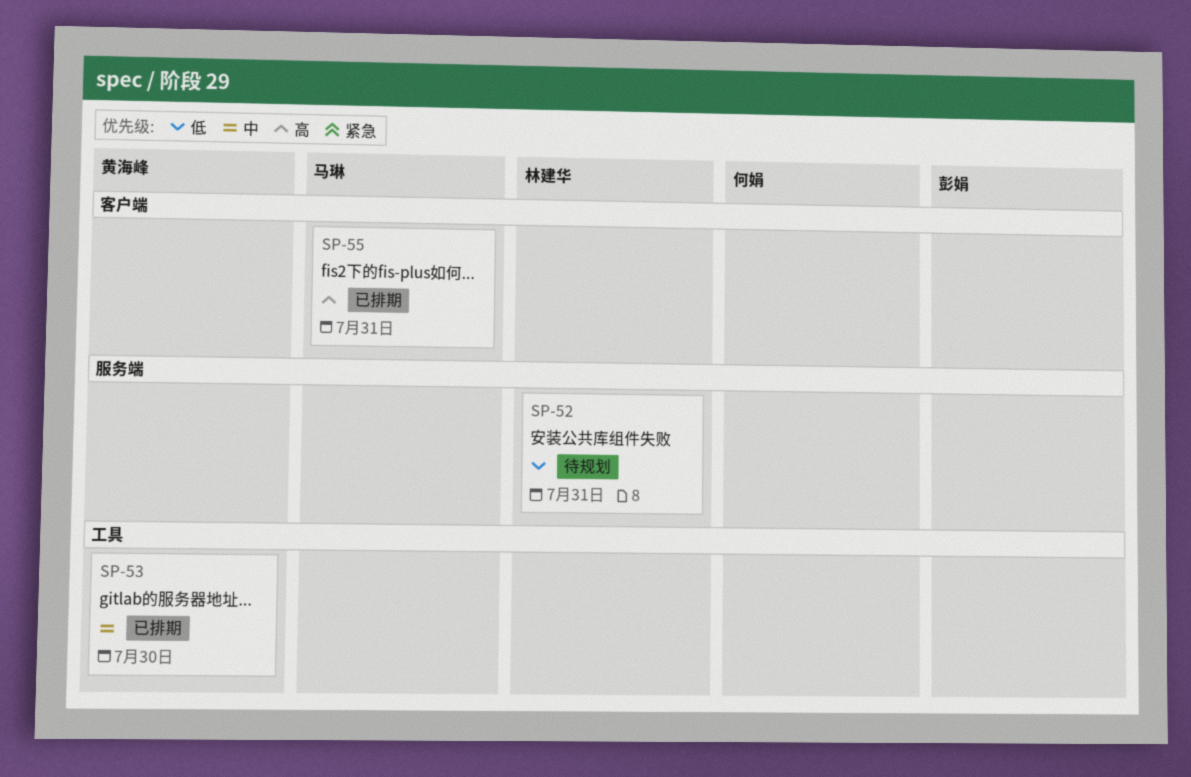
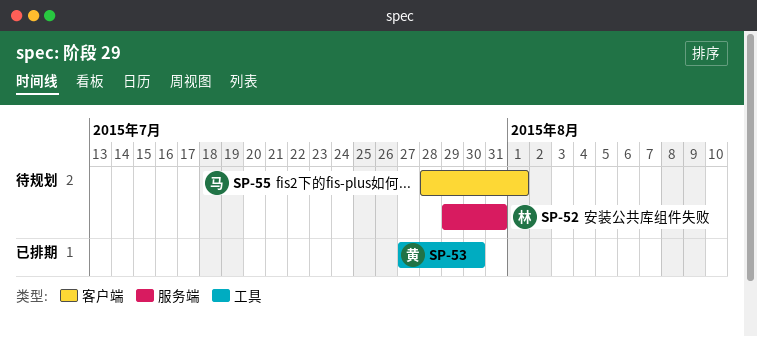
SP-55, status: 已排期 -> 待规划
SP-55, due: Jul 31 -> Aug 1

